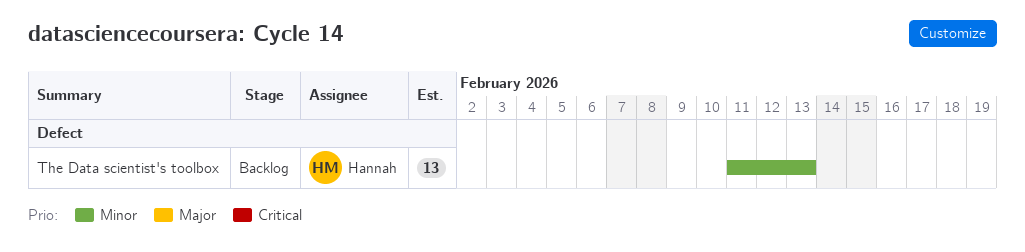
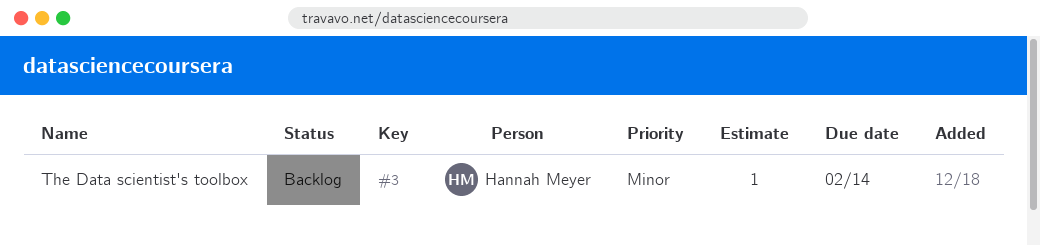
The Data scientist's toolbox, estimate: 13 -> 1
The Data scientist's toolbox, due: Feb 13 -> Feb 14

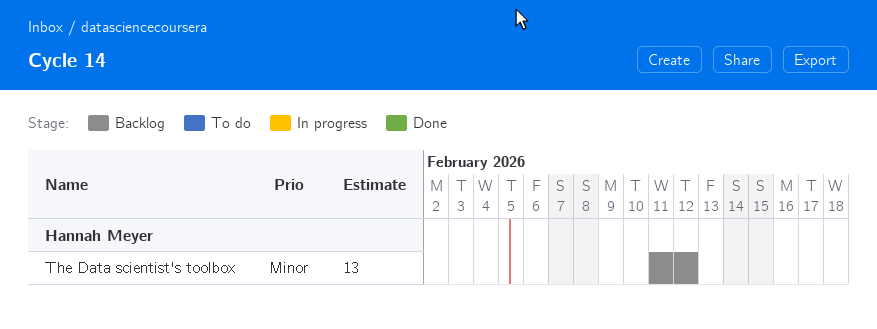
The Data scientist's toolbox, estimate: 1 -> 13
The Data scientist's toolbox, due: Feb 14 -> Feb 12

